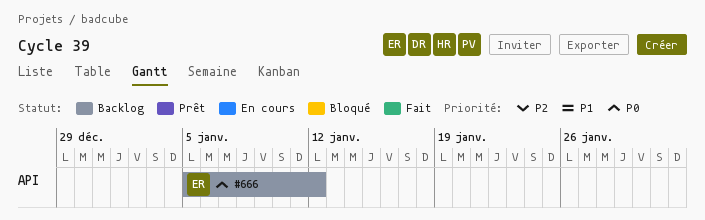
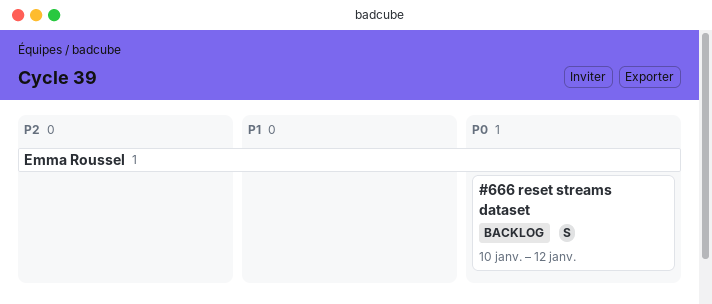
#666, start: Jan 5 -> Jan 10

